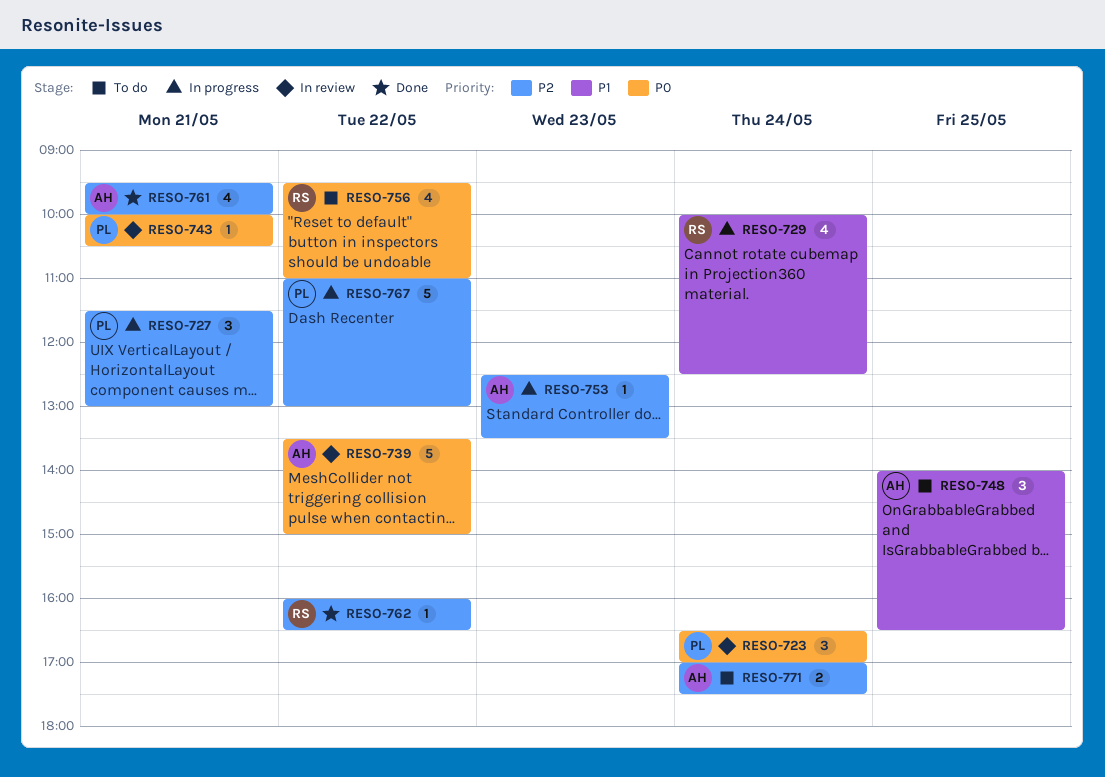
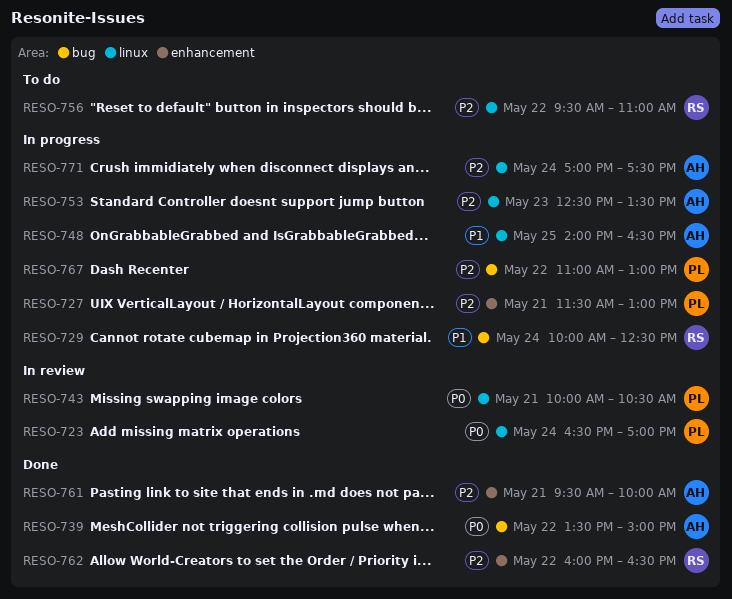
RESO-739, status: In review -> Done
RESO-748, status: To do -> In progress
RESO-756, priority: P0 -> P2
RESO-771, status: To do -> In progress

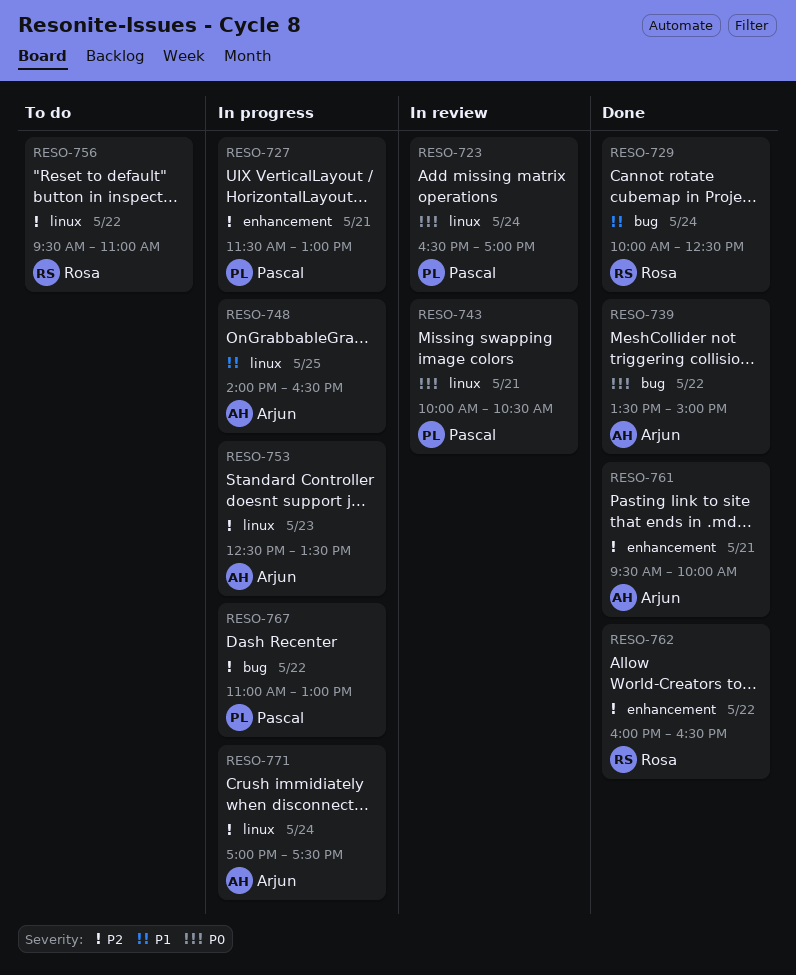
RESO-729, status: In progress -> Done

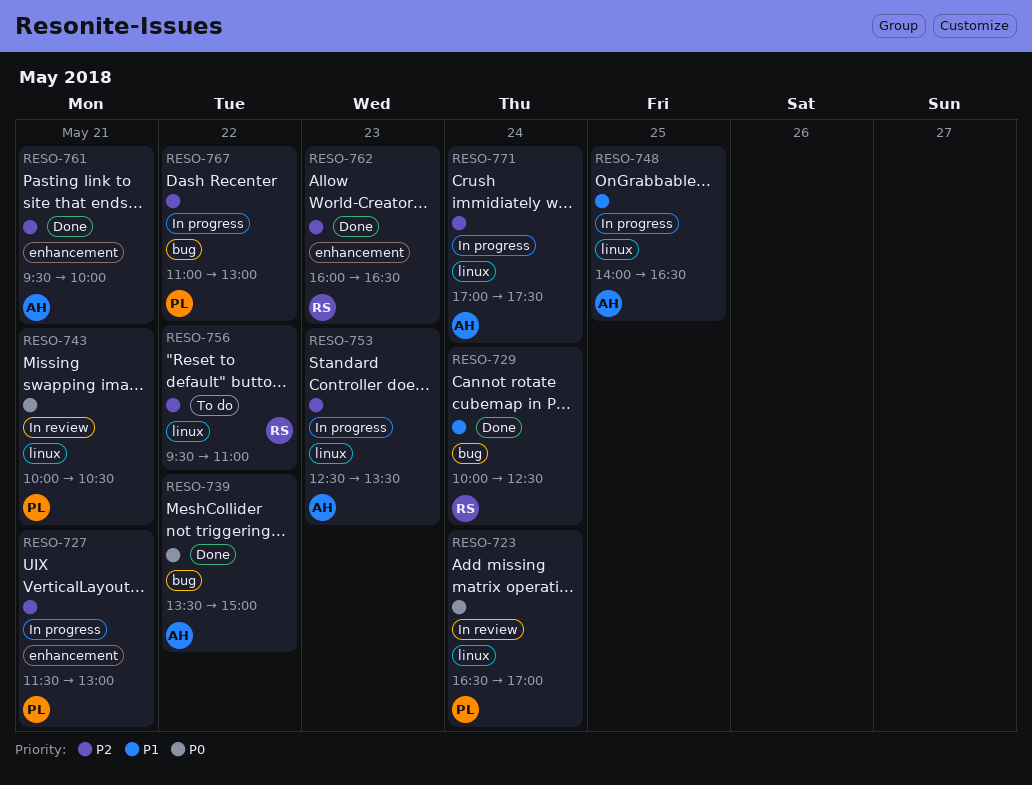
RESO-762, day: May 22 -> May 23

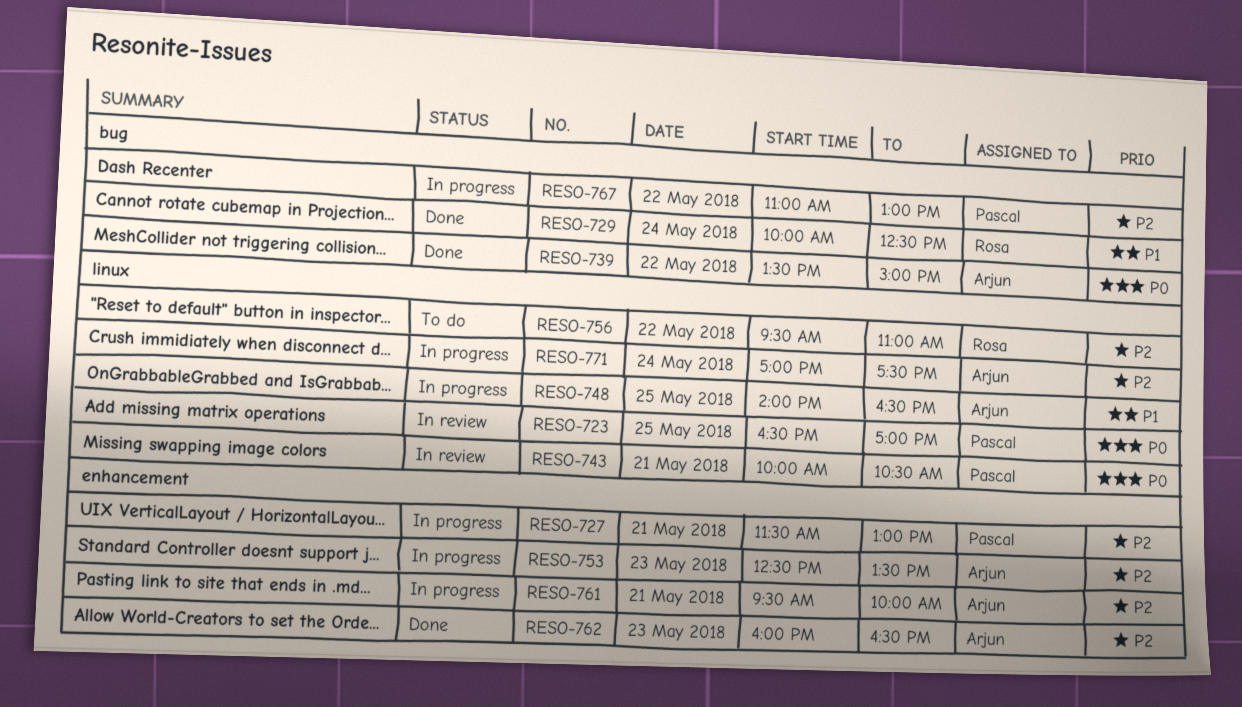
RESO-723, day: May 24 -> May 25
RESO-753, label: linux -> enhancement
RESO-761, status: Done -> In progress
RESO-762, owner: Rosa -> Arjun

